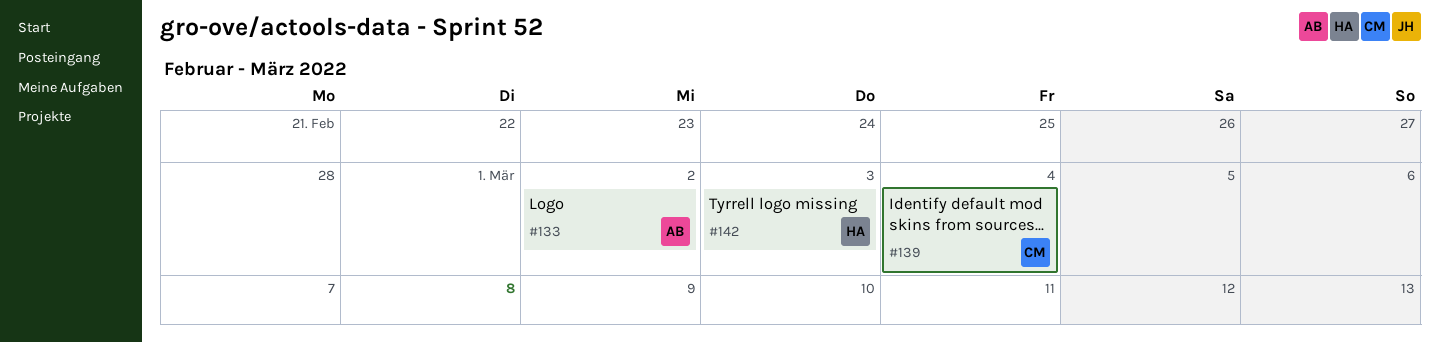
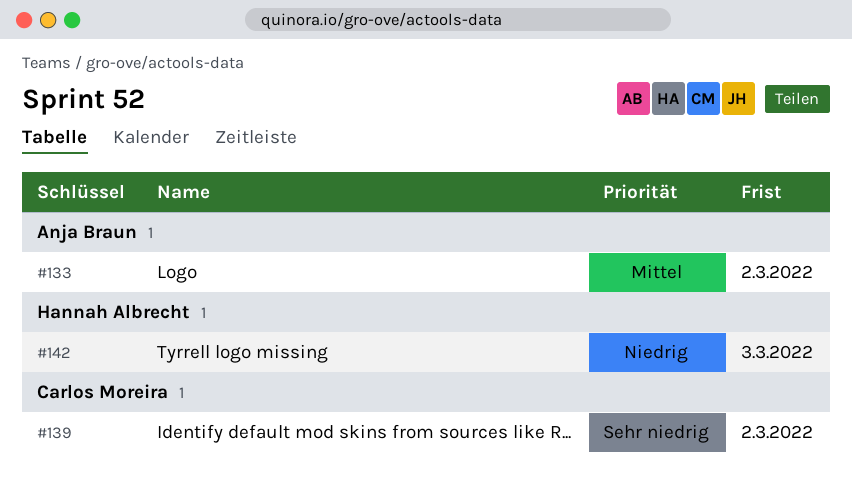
#139, due: Mar 4 -> Mar 2

